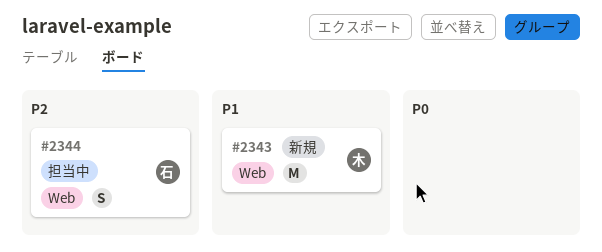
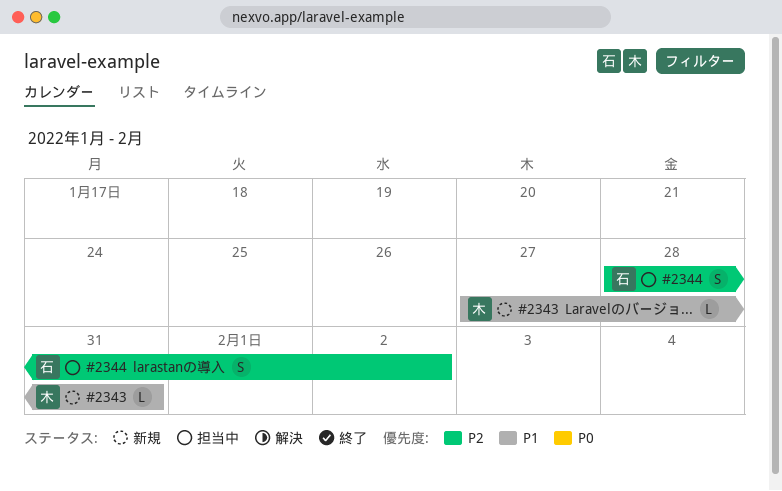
#2343, estimate: M -> L

